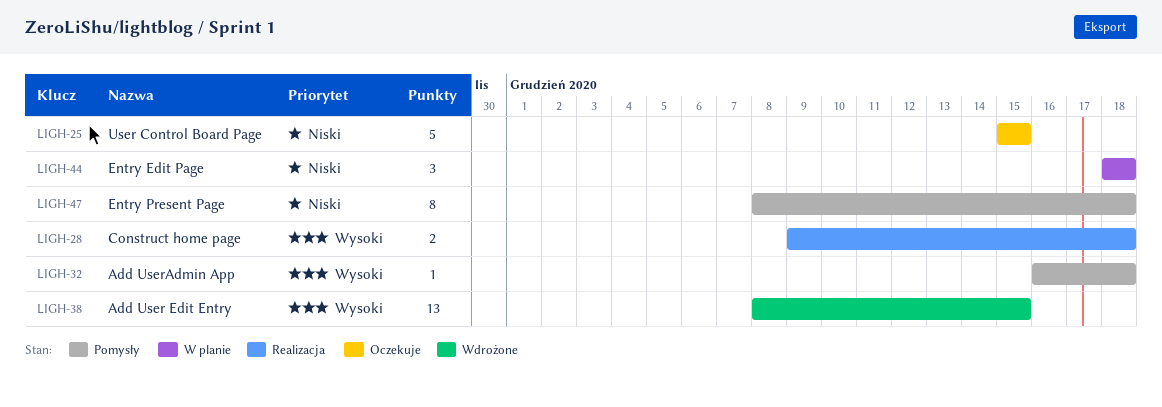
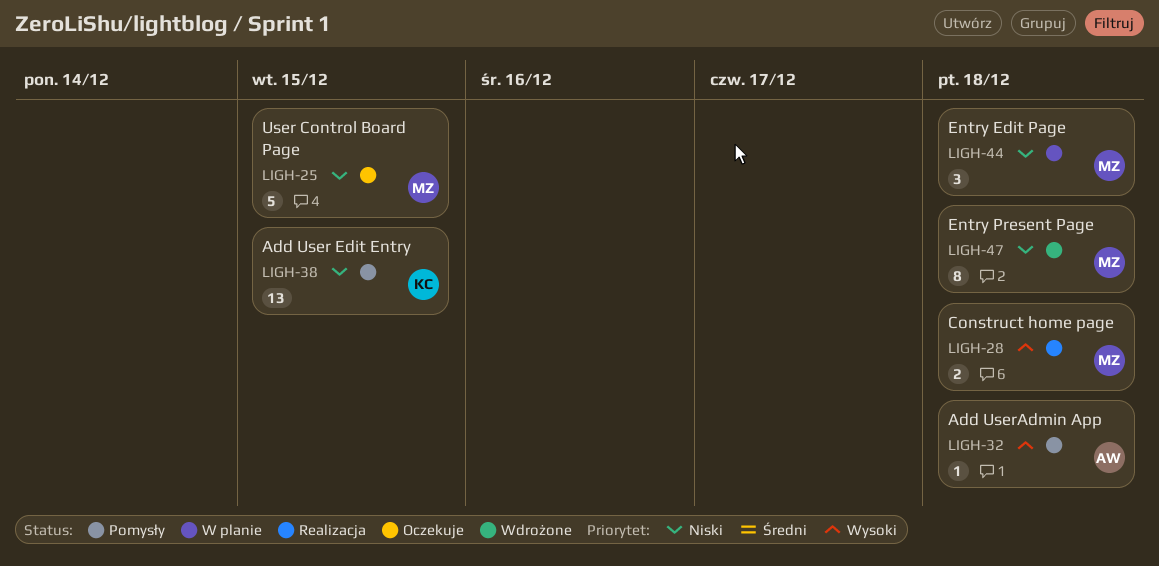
LIGH-38, status: Wdrożone -> Pomysły
LIGH-38, priority: Wysoki -> Niski
LIGH-47, status: Pomysły -> Wdrożone

